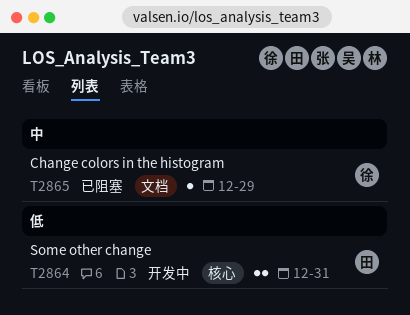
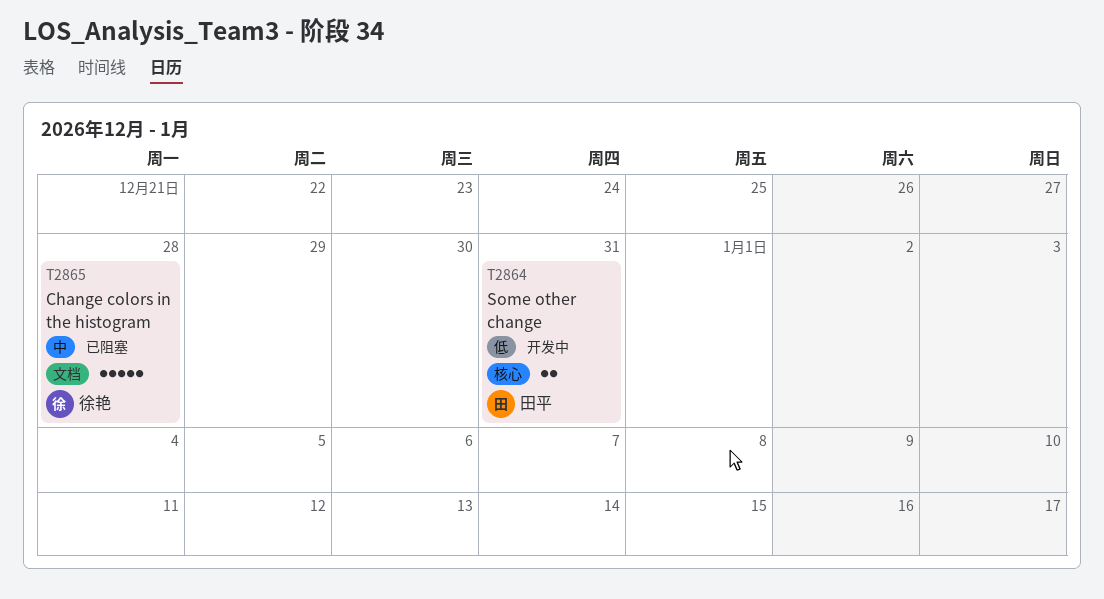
T2865, estimate: 1 -> 5
T2865, due: Dec 29 -> Dec 28

